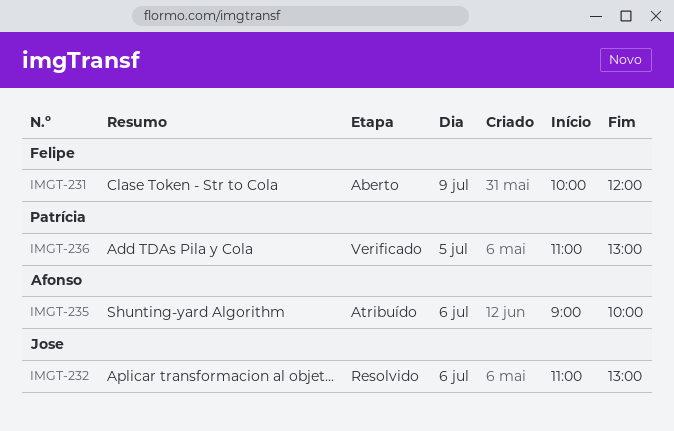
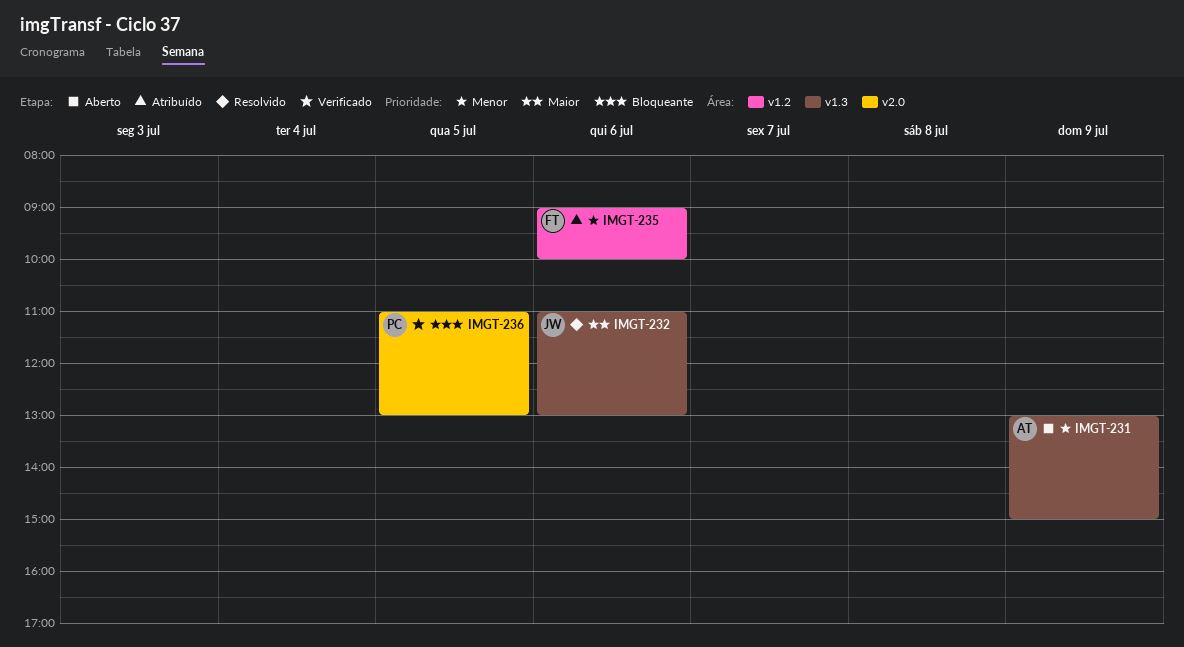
IMGT-231, owner: Felipe -> Afonso
IMGT-231, begins: 10:00 -> 13:00
IMGT-231, ends: 12:00 -> 15:00
IMGT-235, owner: Afonso -> Felipe

